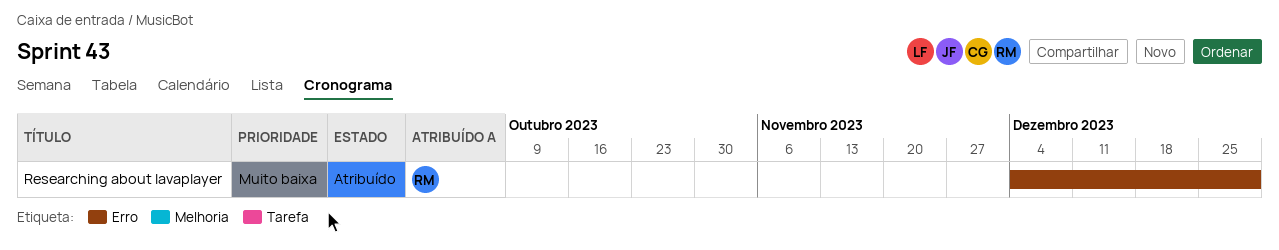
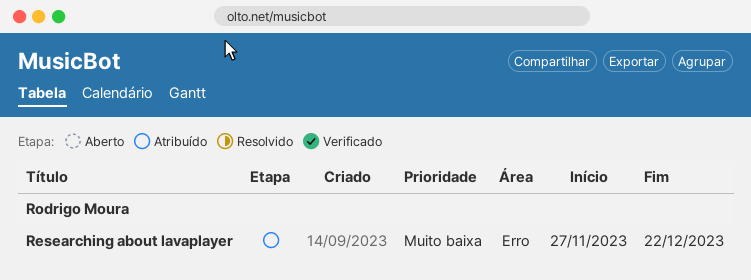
Researching about lavaplayer, start: Dec 4 -> Nov 27
Researching about lavaplayer, due: Dec 29 -> Dec 22

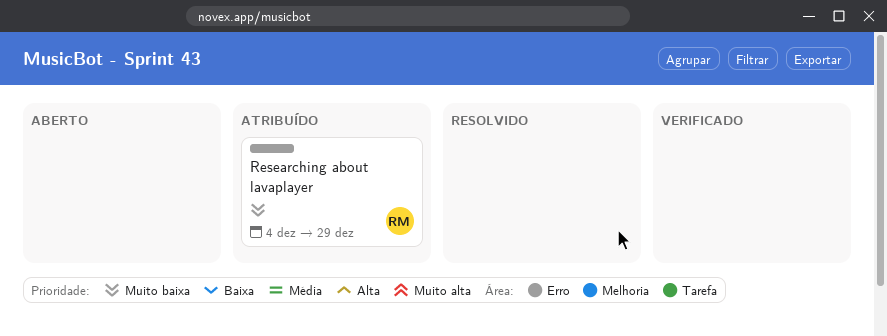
Researching about lavaplayer, start: Nov 27 -> Dec 4
Researching about lavaplayer, due: Dec 22 -> Dec 29

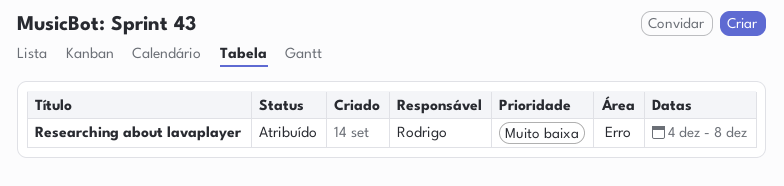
Researching about lavaplayer, due: Dec 29 -> Dec 8

